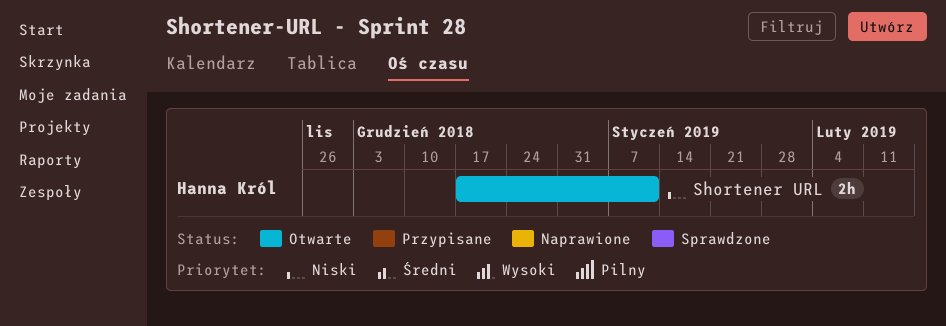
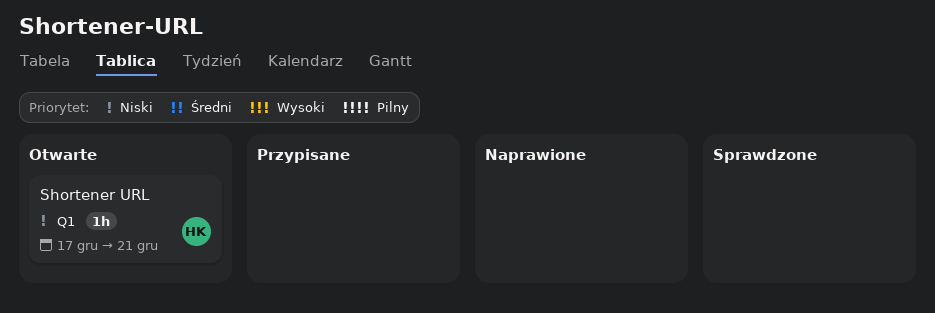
Shortener URL, estimate: 2h -> 1h
Shortener URL, due: Jan 11 -> Dec 21

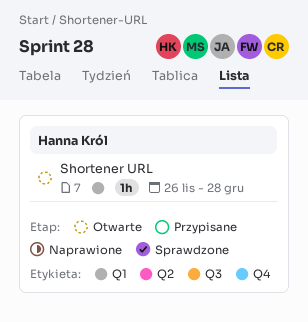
Shortener URL, start: Dec 17 -> Nov 26
Shortener URL, due: Dec 21 -> Dec 28

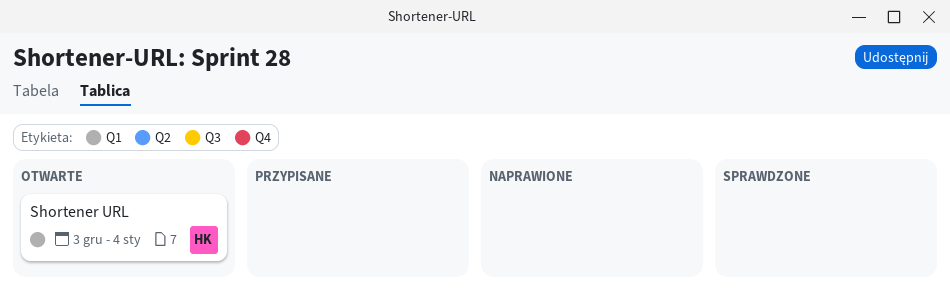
Shortener URL, start: Nov 26 -> Dec 3
Shortener URL, due: Dec 28 -> Jan 4

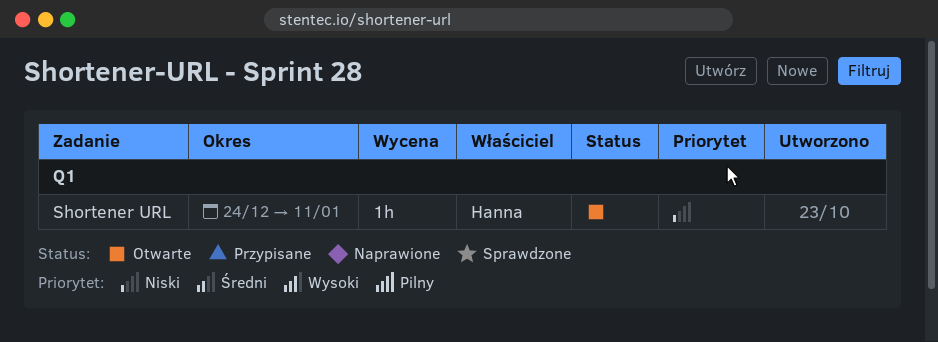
Shortener URL, start: Dec 3 -> Dec 24
Shortener URL, due: Jan 4 -> Jan 11

